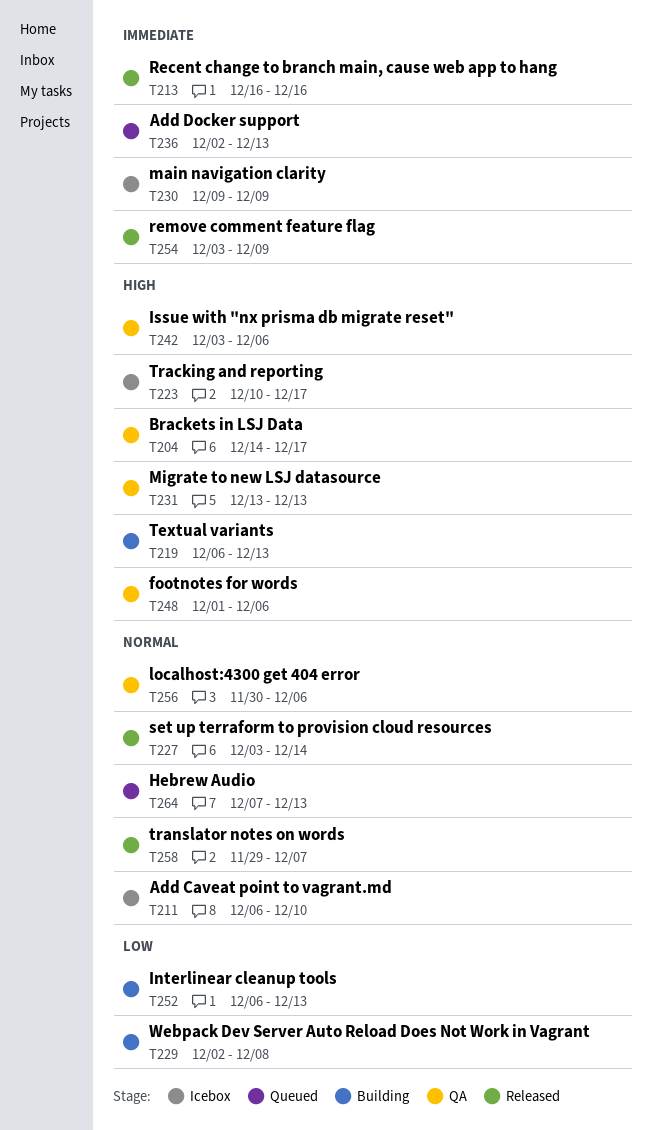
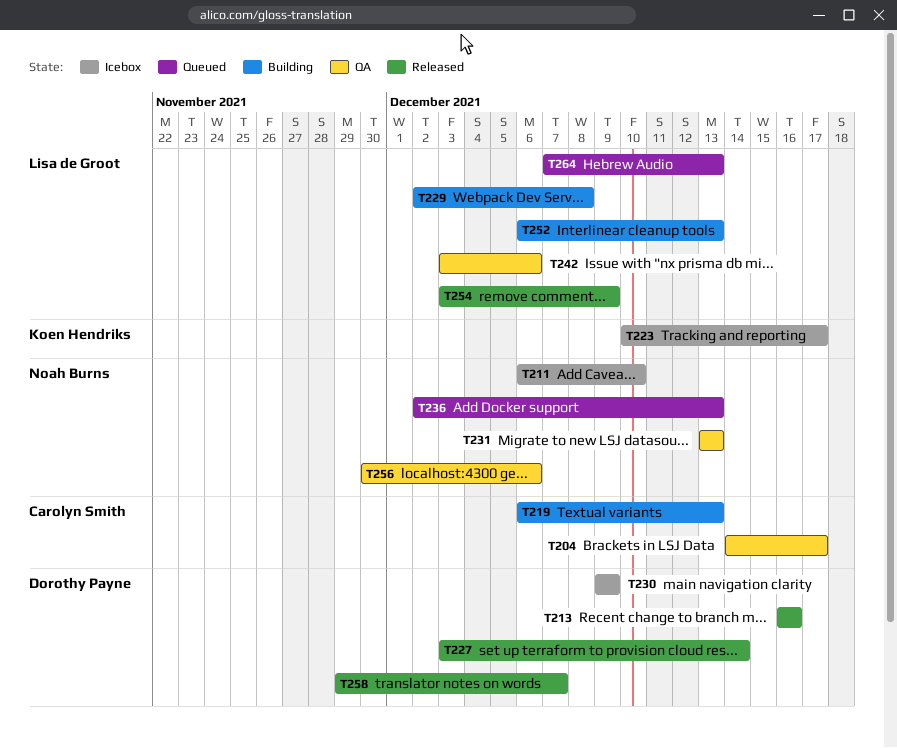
T248: present -> none

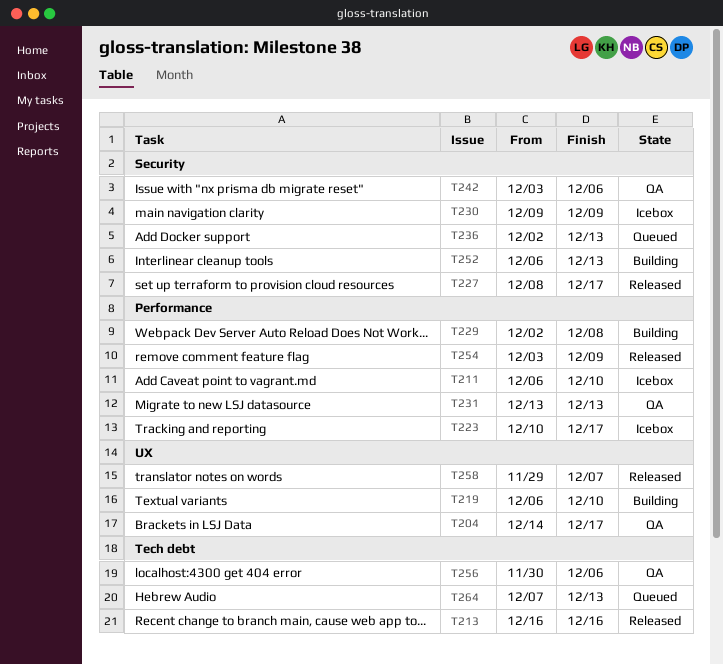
T219, due: Dec 13 -> Dec 10
T227, start: Dec 3 -> Dec 8
T227, due: Dec 14 -> Dec 17

